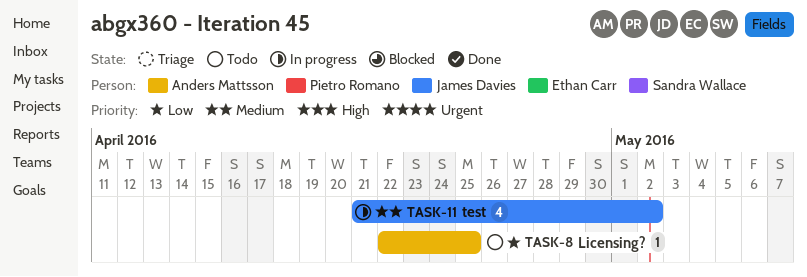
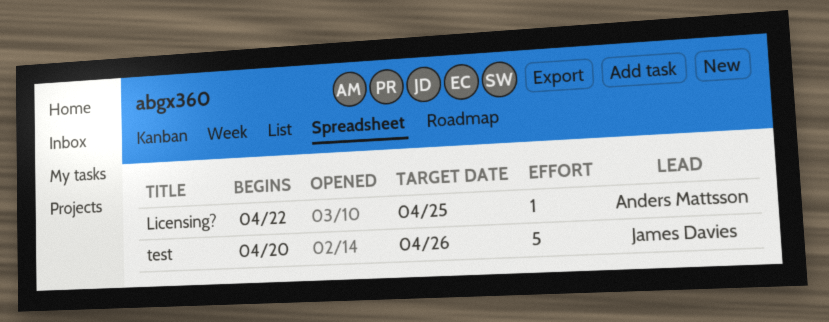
test, estimate: 4 -> 5
test, start: Apr 21 -> Apr 20
test, due: May 2 -> Apr 26

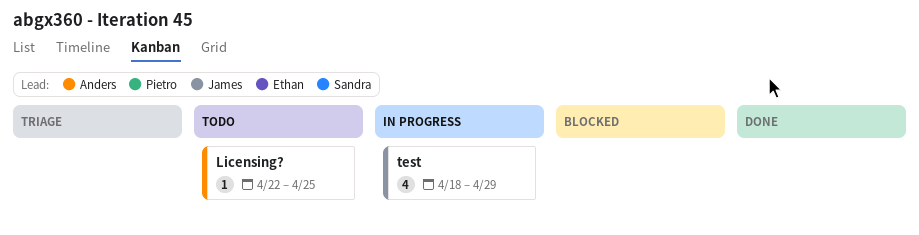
test, estimate: 5 -> 4
test, start: Apr 20 -> Apr 18
test, due: Apr 26 -> Apr 29

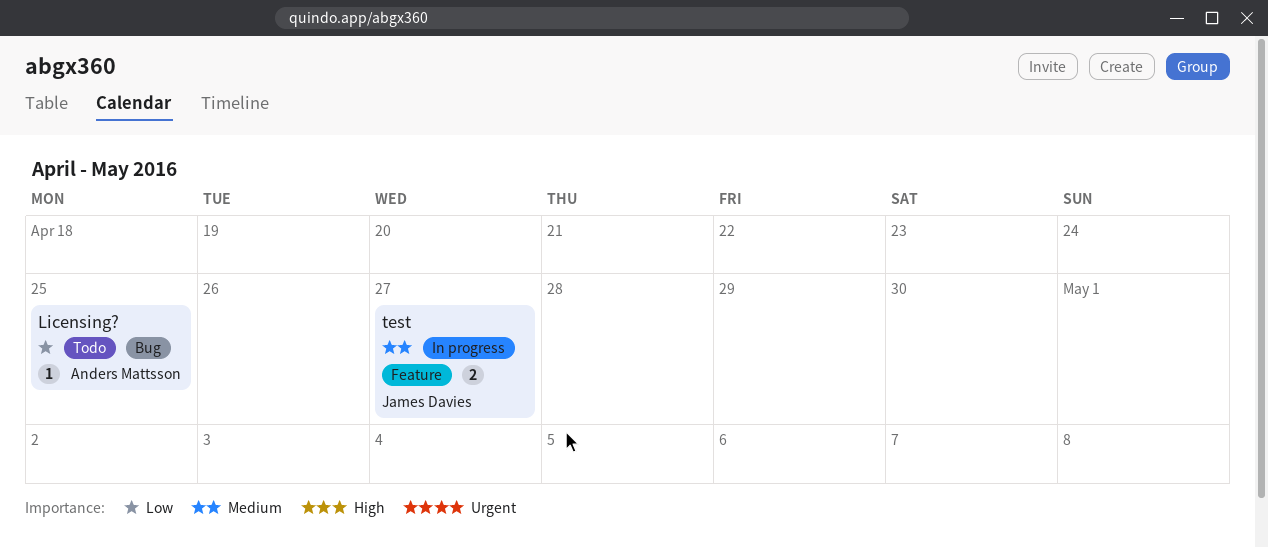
test, estimate: 4 -> 2
test, due: Apr 29 -> Apr 27

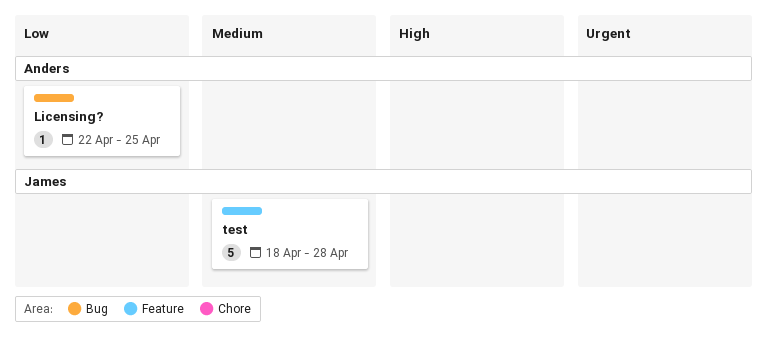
test, estimate: 2 -> 5
test, due: Apr 27 -> Apr 28

